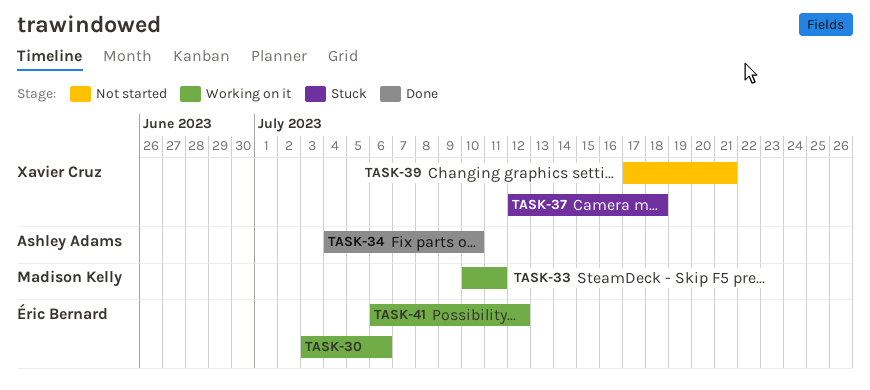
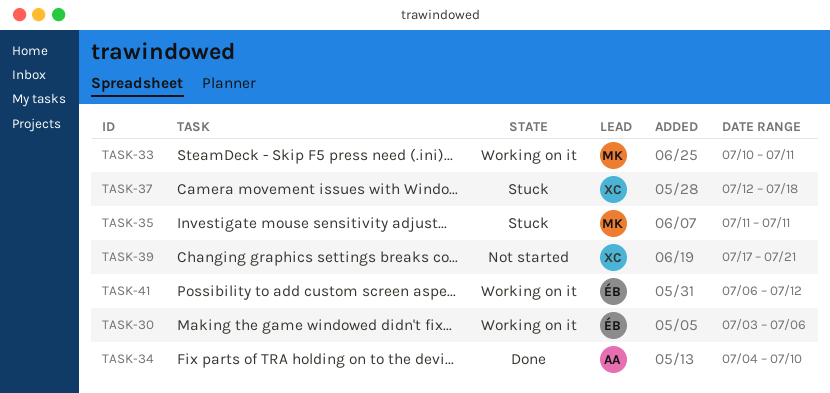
TASK-35: none -> present

